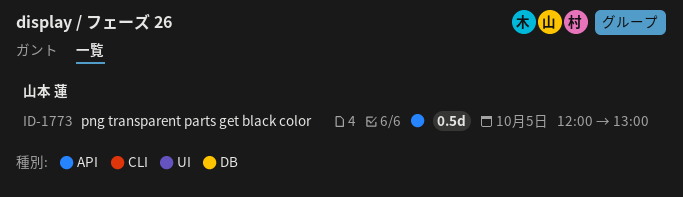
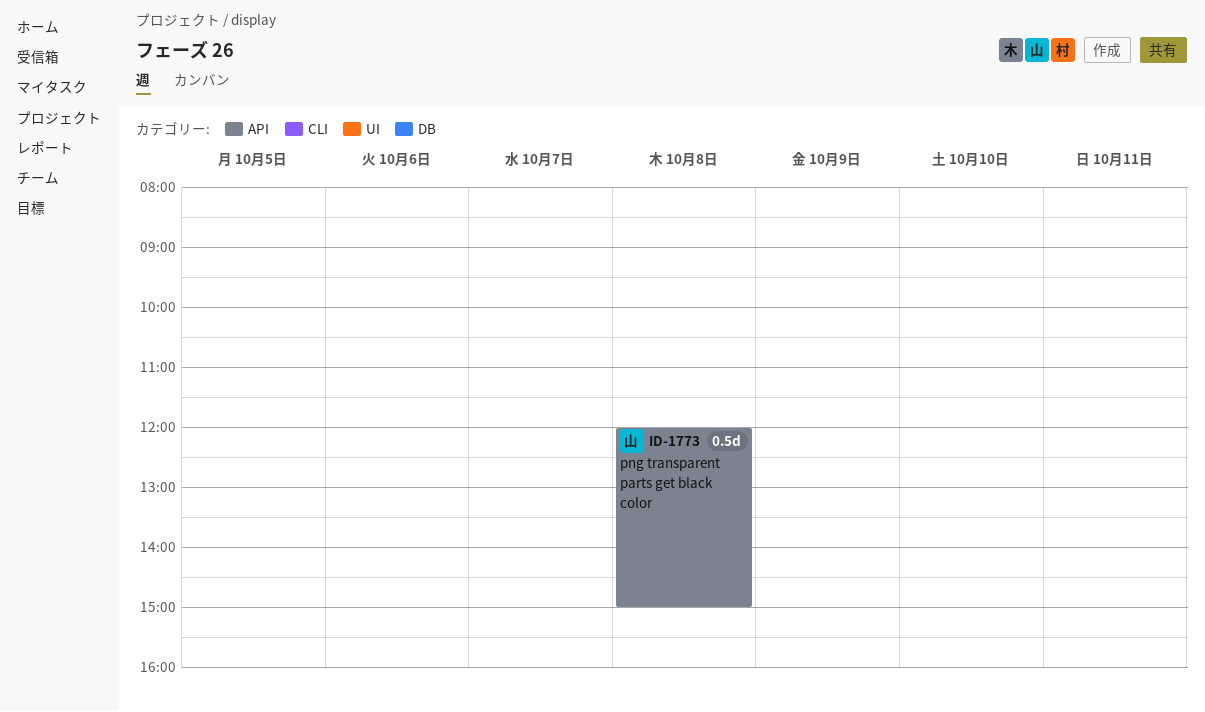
ID-1773, day: Oct 5 -> Oct 8
ID-1773, ends: 13:00 -> 15:00

